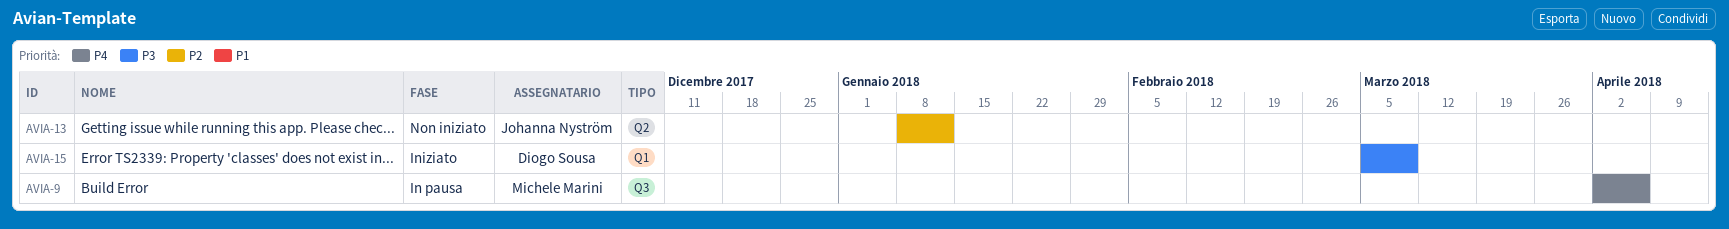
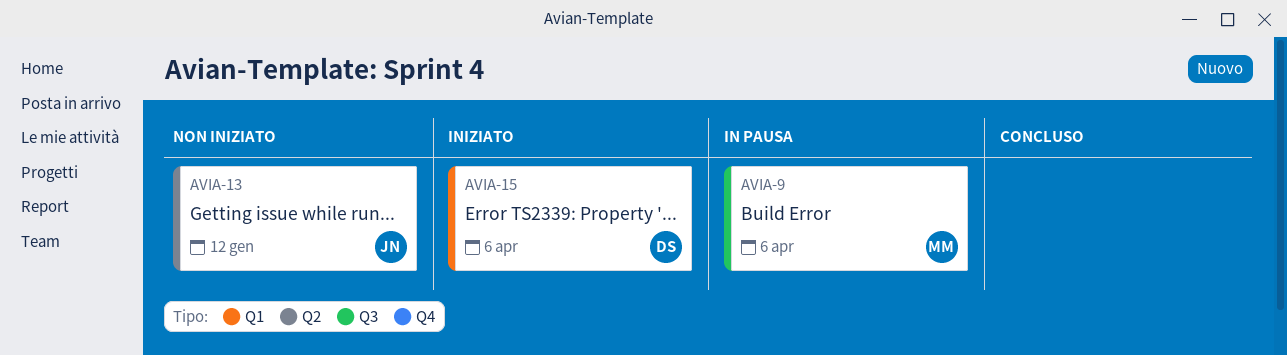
AVIA-15, due: Mar 9 -> Apr 6

